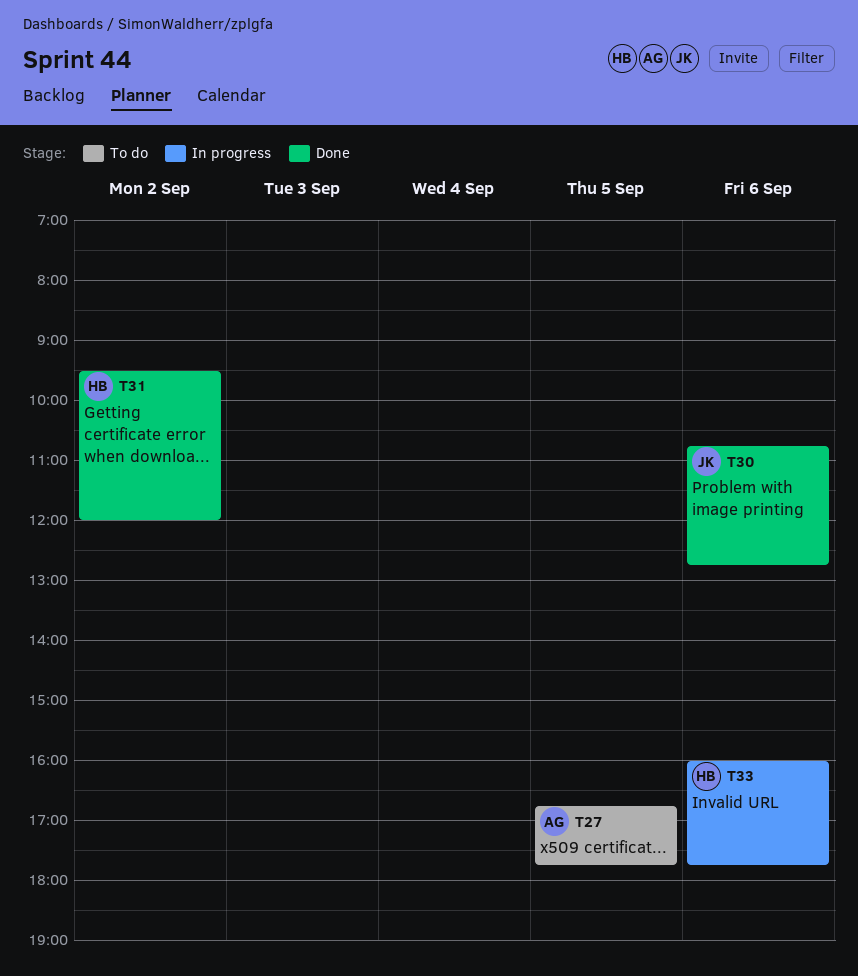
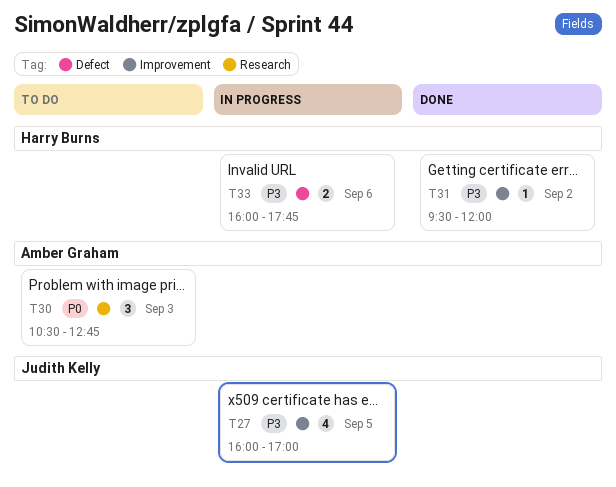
T27, status: To do -> In progress
T27, owner: Amber Graham -> Judith Kelly
T27, begins: 16:45 -> 16:00
T27, ends: 17:45 -> 17:00
T30, status: Done -> To do
T30, owner: Judith Kelly -> Amber Graham
T30, day: Sep 6 -> Sep 3
T30, begins: 10:45 -> 10:30

